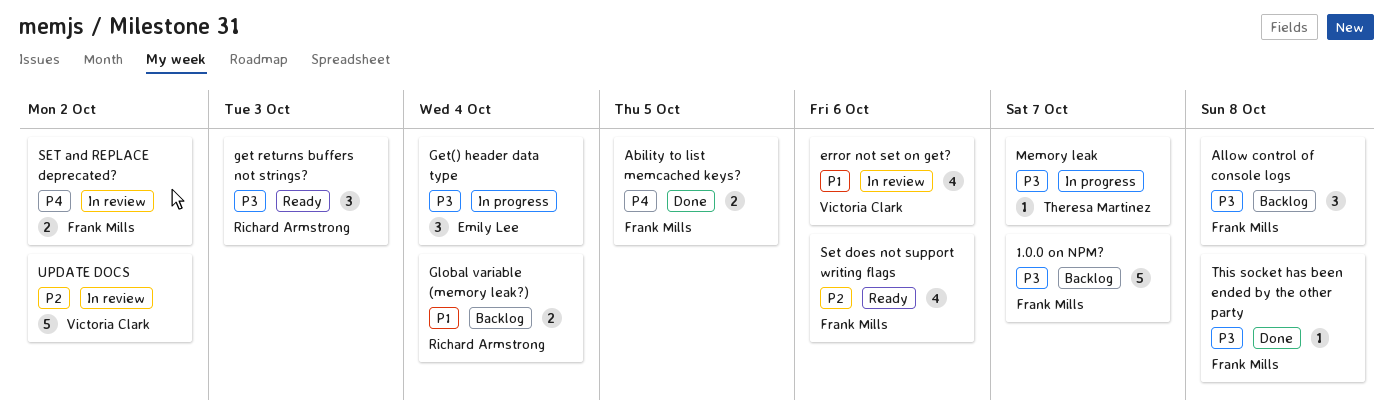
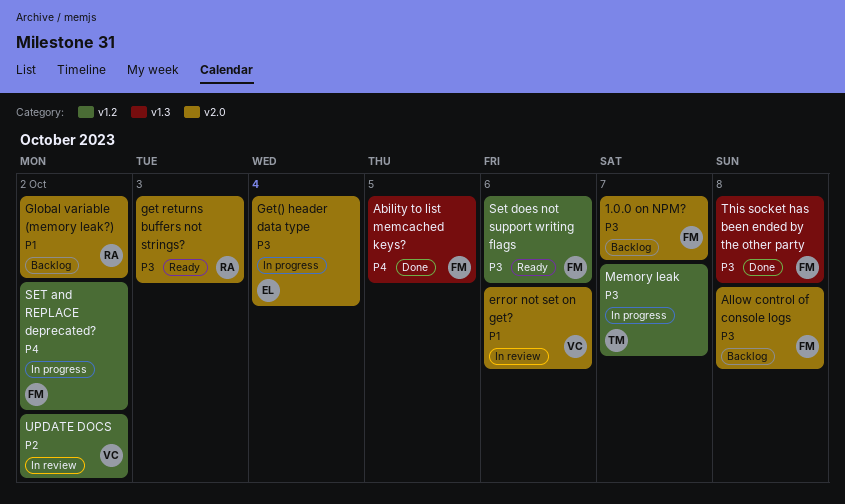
Global variable (memory leak?), due: Oct 4 -> Oct 2
SET and REPLACE deprecated?, status: In review -> In progress
Set does not support writing flags, priority: P2 -> P3

